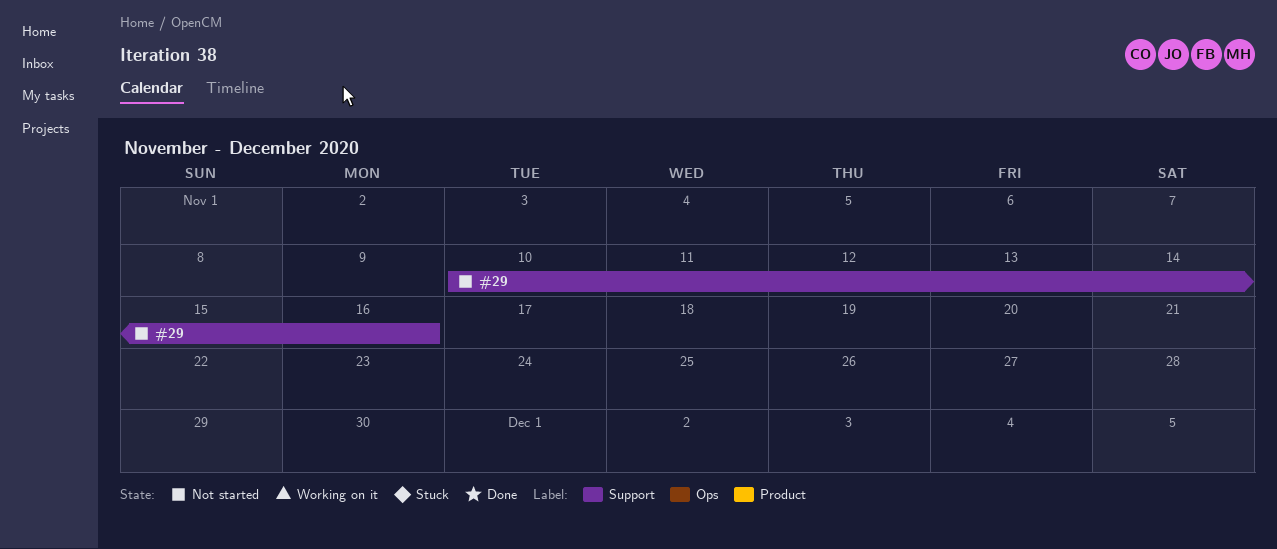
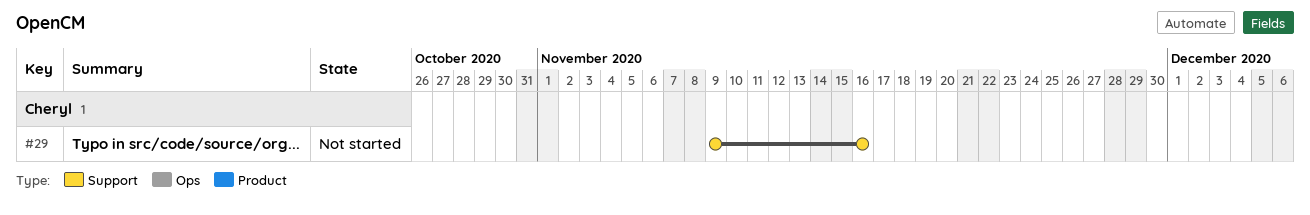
#29, start: Nov 10 -> Nov 9

